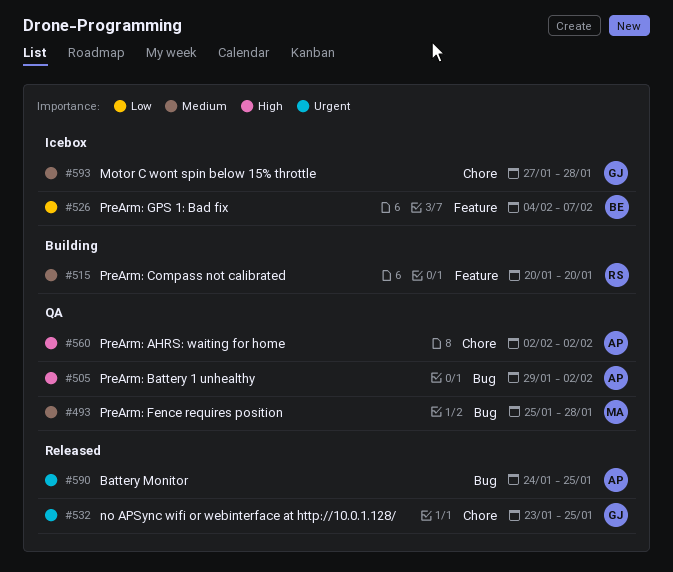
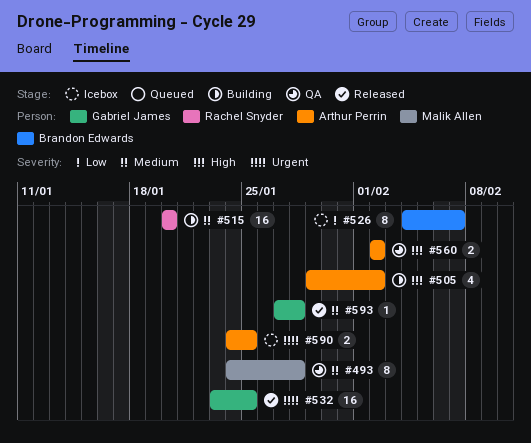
#493, start: Jan 25 -> Jan 24
#505, status: QA -> Building
#590, status: Released -> Icebox
#593, status: Icebox -> Released

